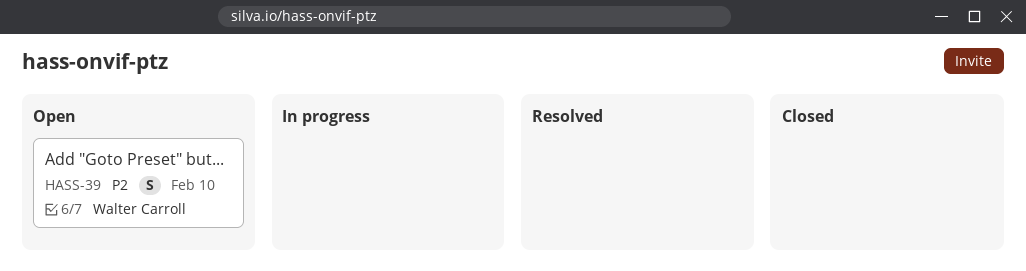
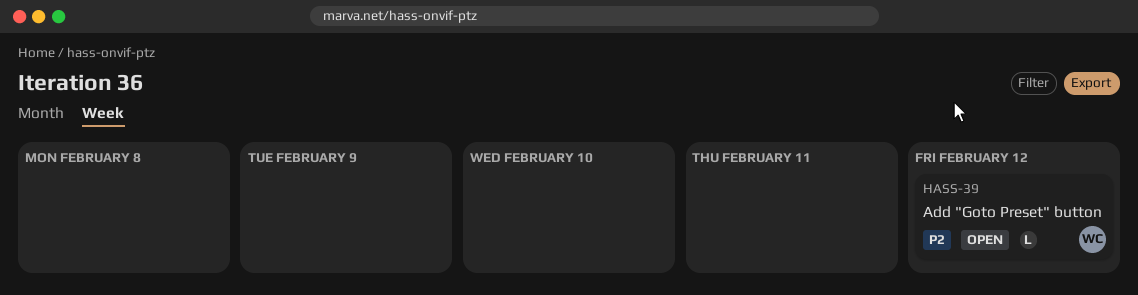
HASS-39, estimate: S -> L
HASS-39, due: Feb 10 -> Feb 12

